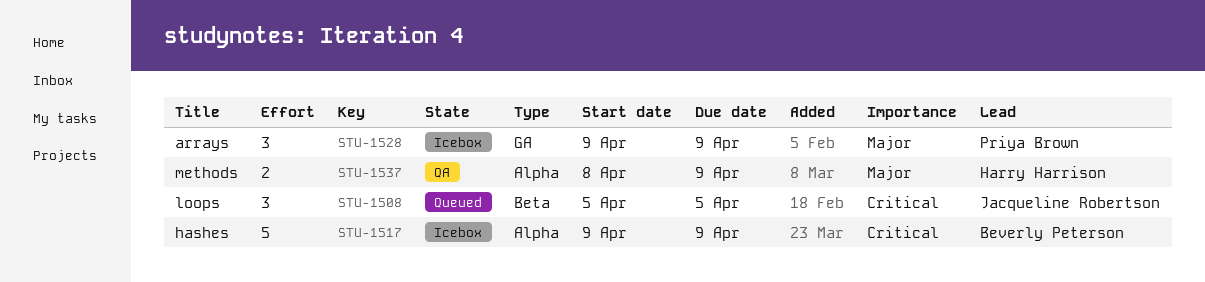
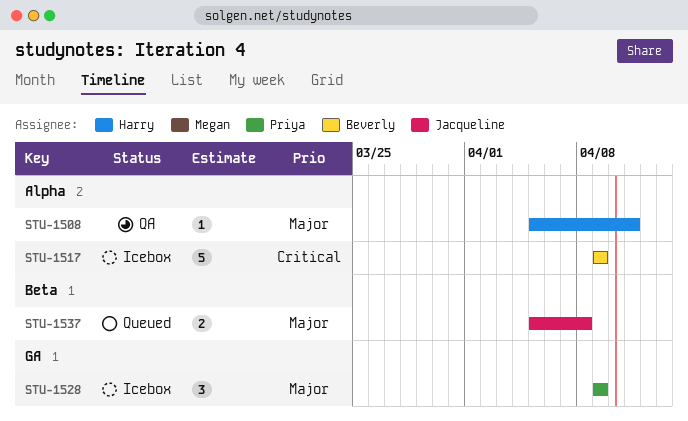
STU-1508, status: Queued -> QA
STU-1508, owner: Jacqueline Robertson -> Harry Harrison
STU-1508, priority: Critical -> Major
STU-1508, label: Beta -> Alpha
STU-1508, estimate: 3 -> 1
STU-1508, due: Apr 5 -> Apr 11
STU-1537, status: QA -> Queued
STU-1537, owner: Harry Harrison -> Jacqueline Robertson
STU-1537, label: Alpha -> Beta
STU-1537, start: Apr 8 -> Apr 5
STU-1537, due: Apr 9 -> Apr 8

